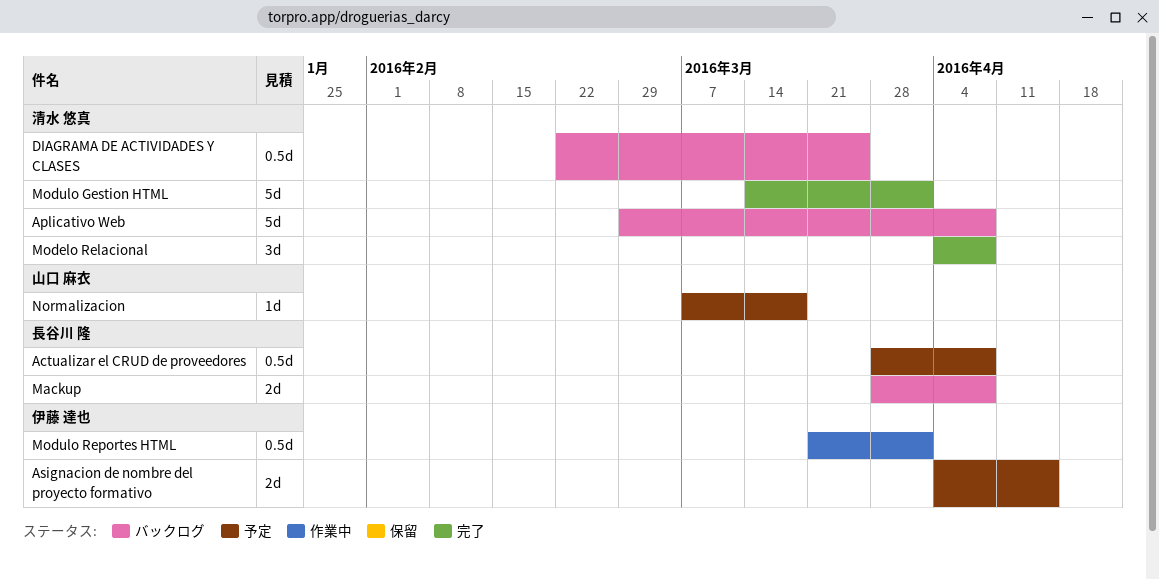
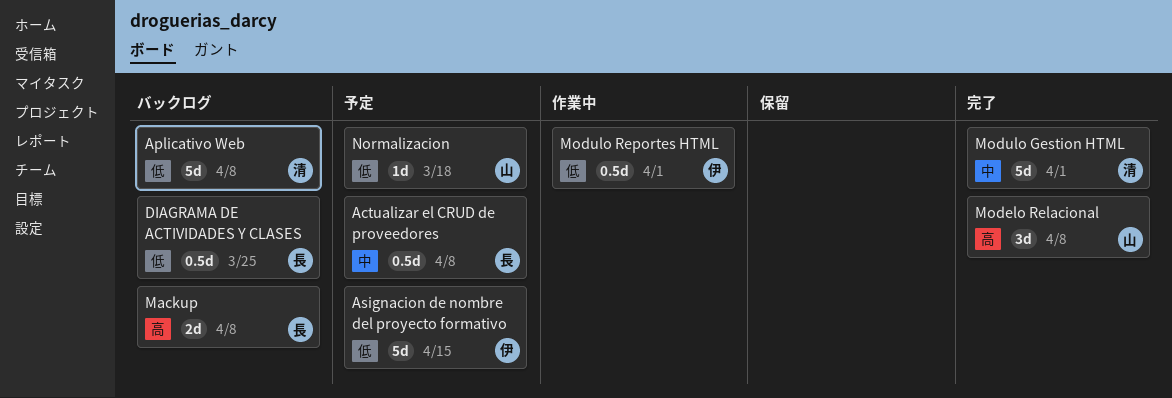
Asignacion de nombre del proyecto formativo, estimate: 2d -> 5d
DIAGRAMA DE ACTIVIDADES Y CLASES, owner: 清水 悠真 -> 長谷川 隆
Modelo Relacional, owner: 清水 悠真 -> 山口 麻衣

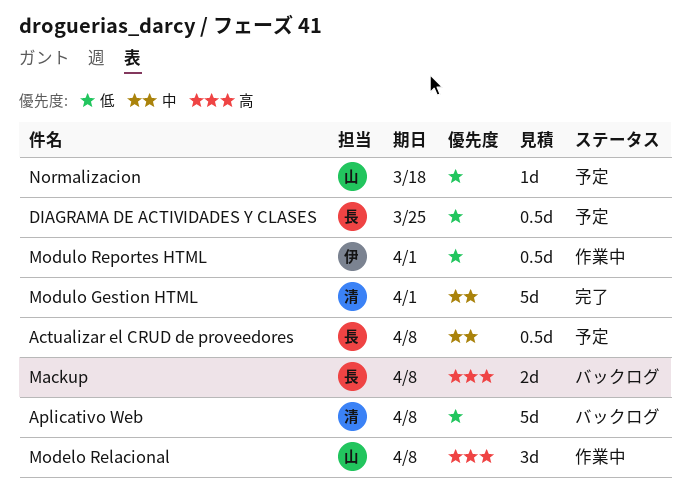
Asignacion de nombre del proyecto formativo: present -> none
DIAGRAMA DE ACTIVIDADES Y CLASES, status: バックログ -> 予定
Modelo Relacional, status: 完了 -> 作業中

